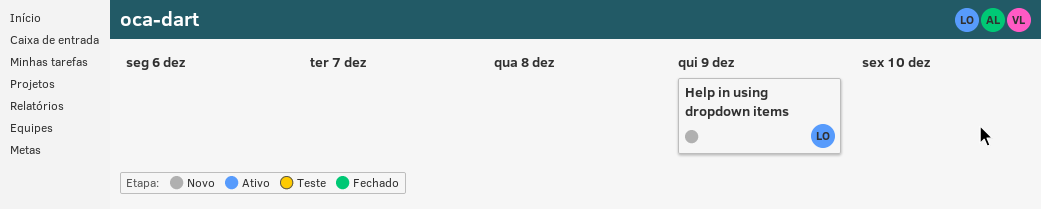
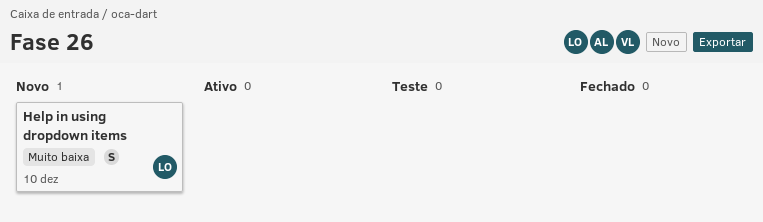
Help in using dropdown items, due: Dec 9 -> Dec 10

